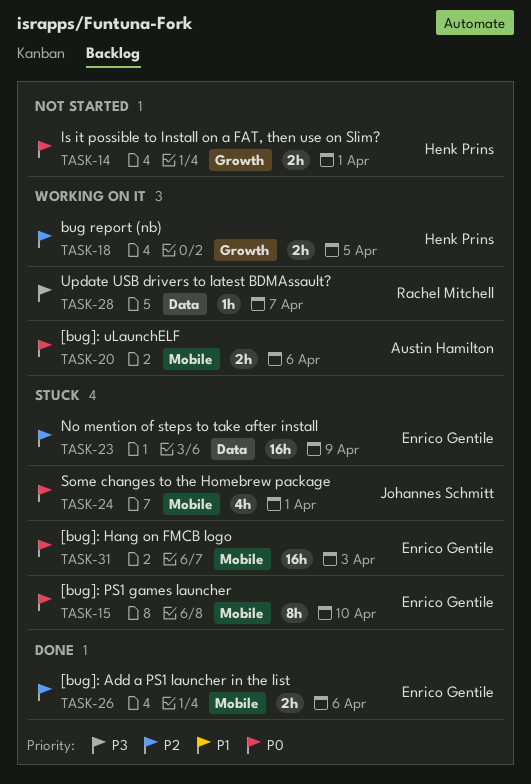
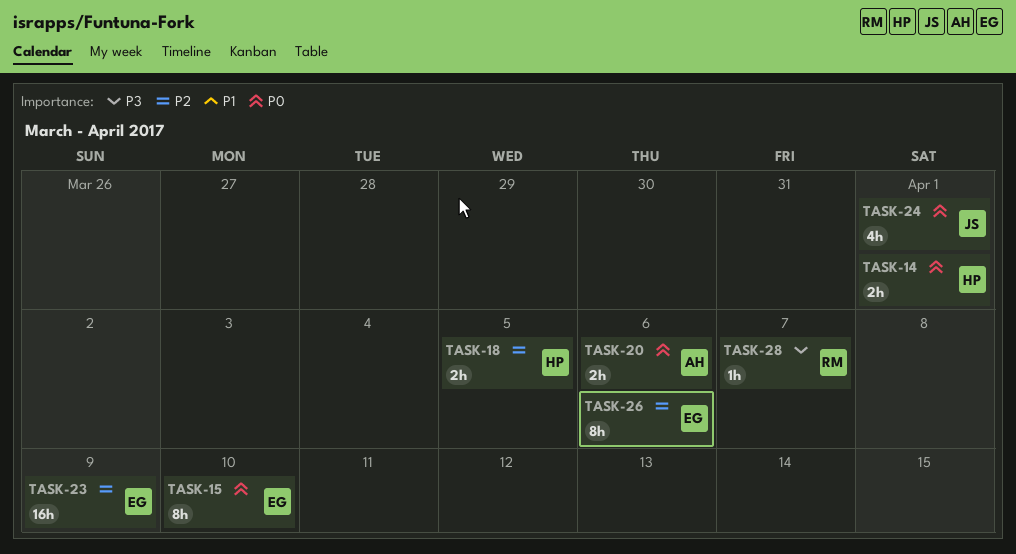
TASK-26, estimate: 2h -> 8h
TASK-31: present -> none

